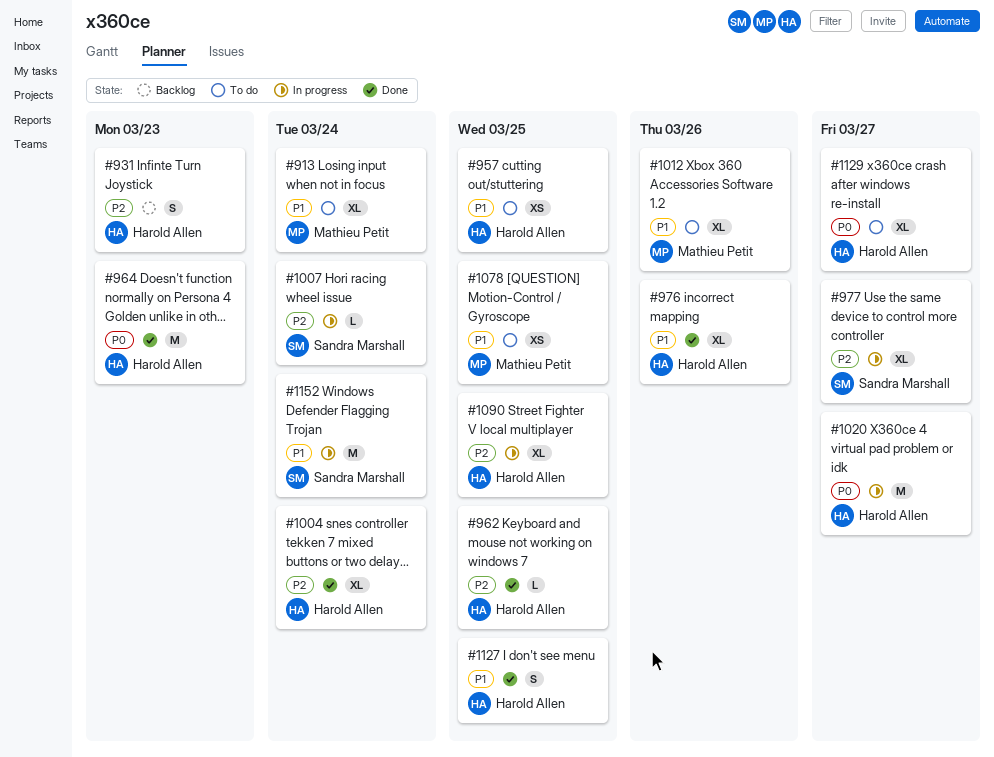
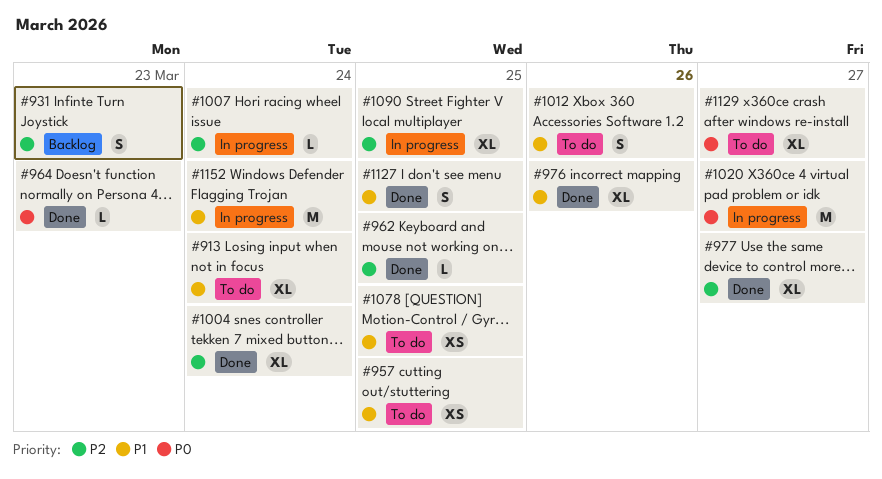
#964, estimate: M -> L
#977, status: In progress -> Done
#1012, estimate: XL -> S

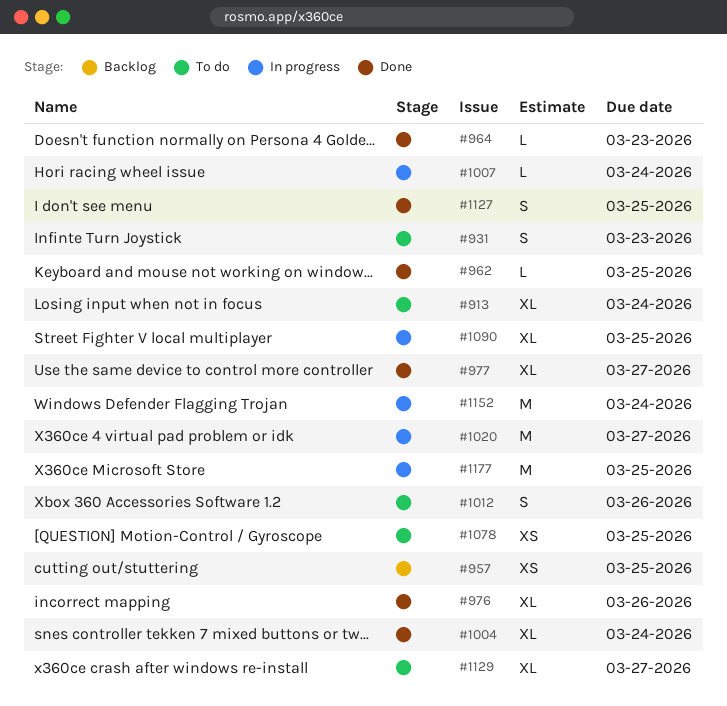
#931, status: Backlog -> To do
#957, status: To do -> Backlog
#1177: none -> present

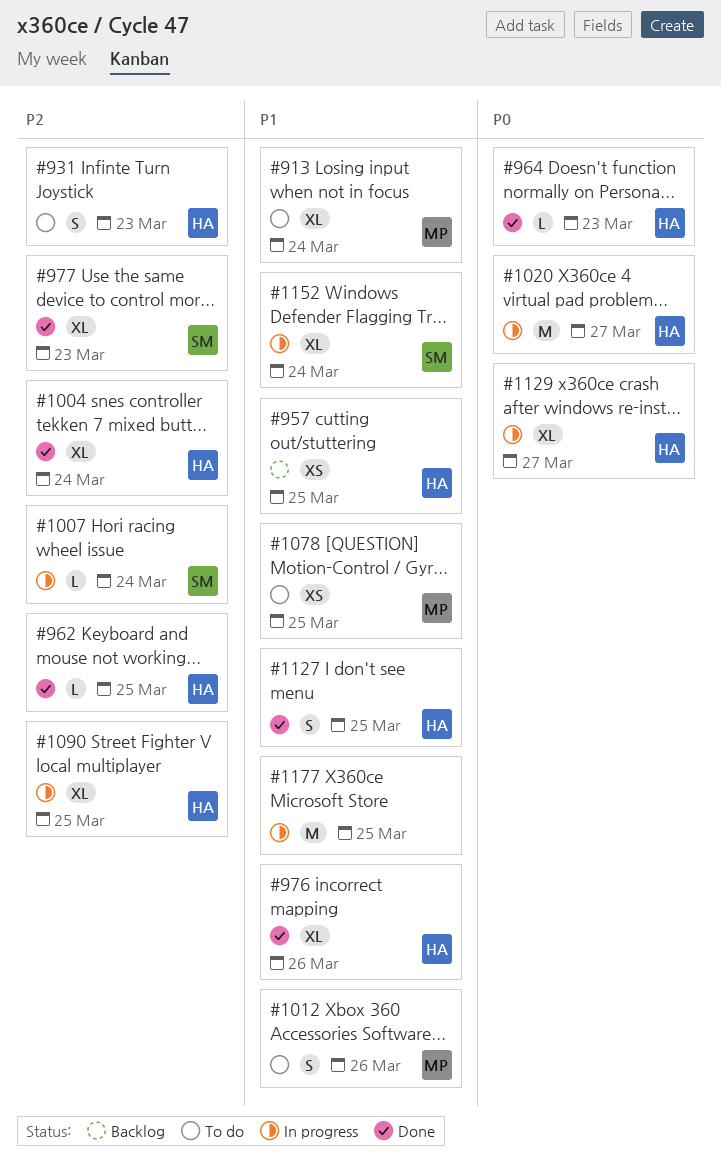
#977, due: Mar 27 -> Mar 23
#1129, status: To do -> In progress
#1152, estimate: M -> XL

